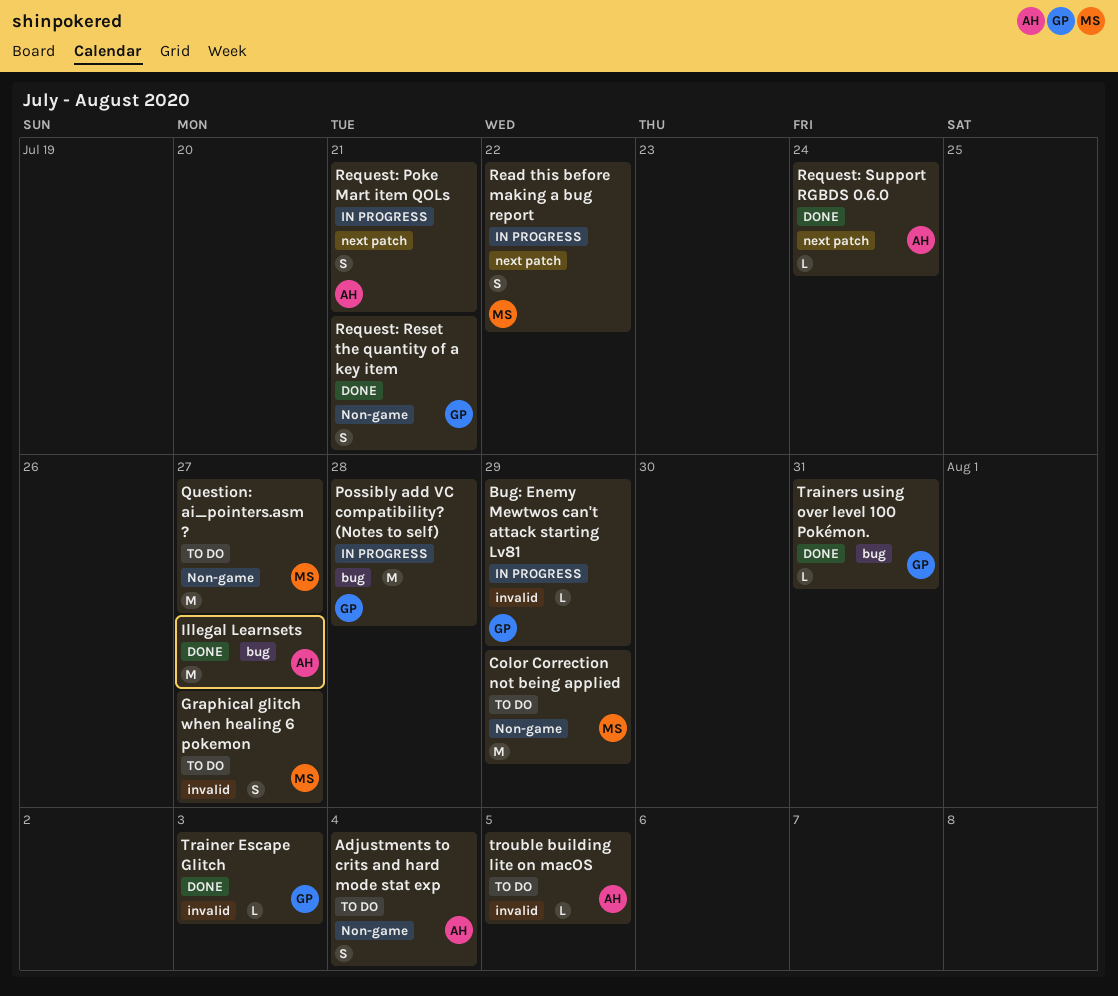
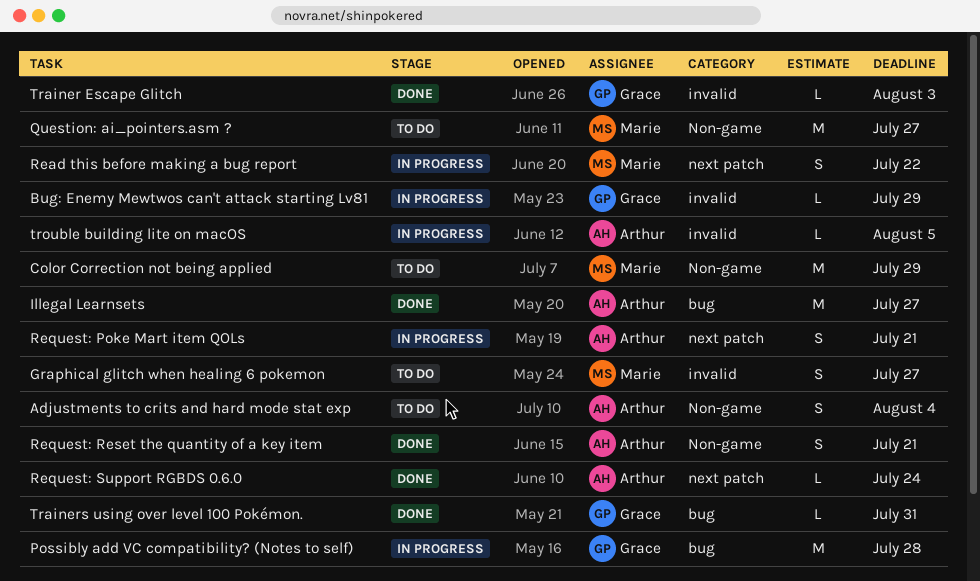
Request: Reset the quantity of a key item, owner: Grace -> Arthur
trouble building lite on macOS, status: To do -> In progress

